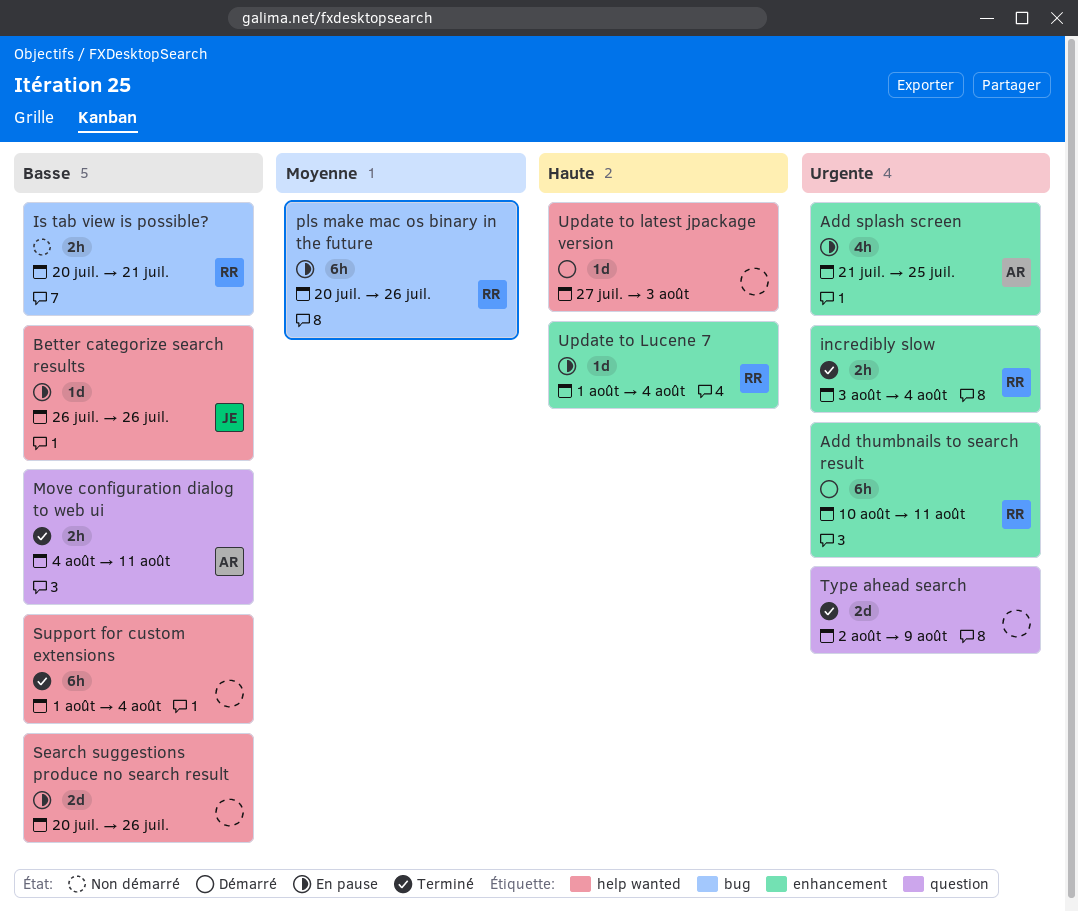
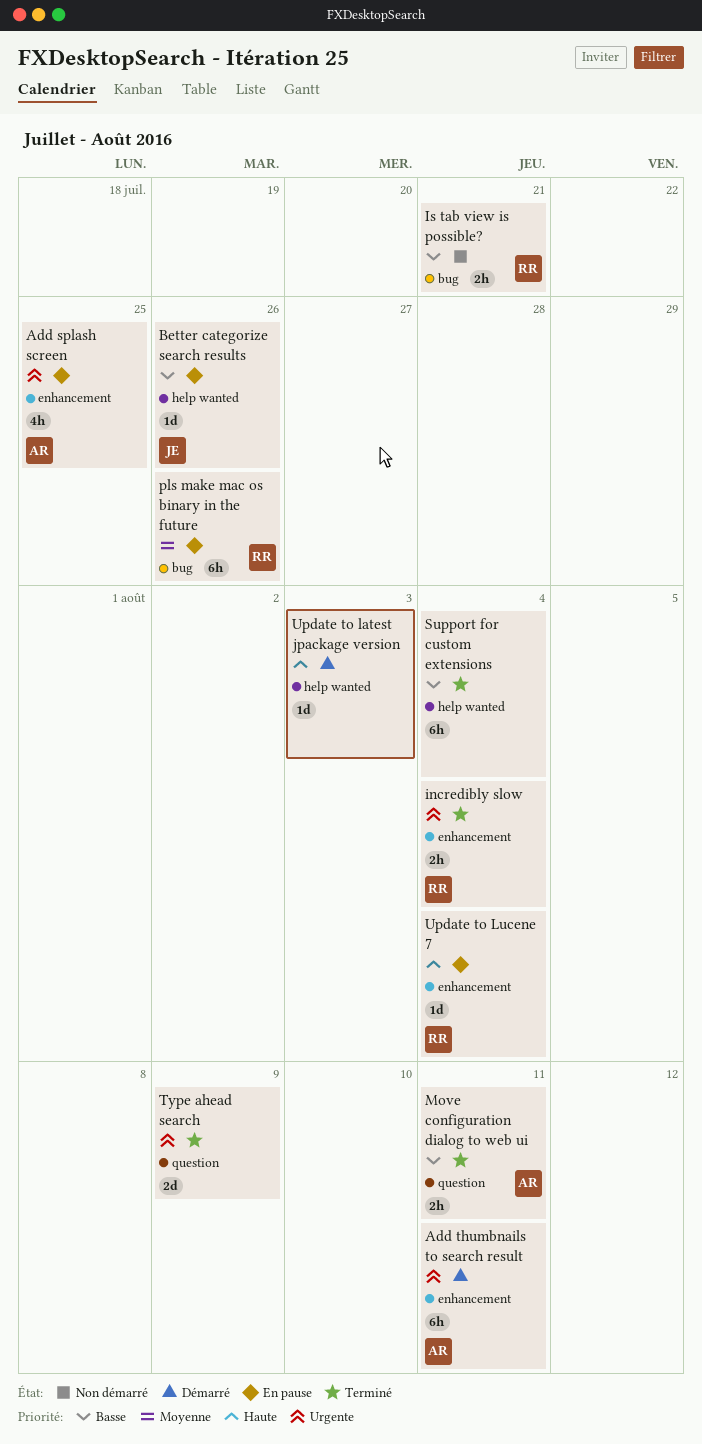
Add thumbnails to search result, owner: RR -> AR
Search suggestions produce no search result: present -> none

